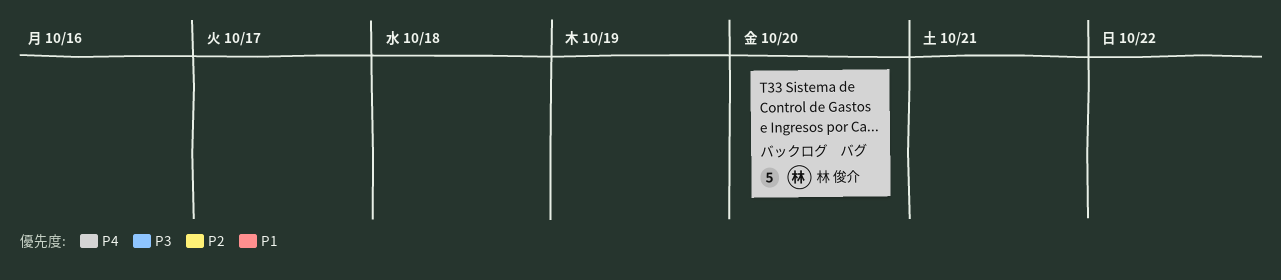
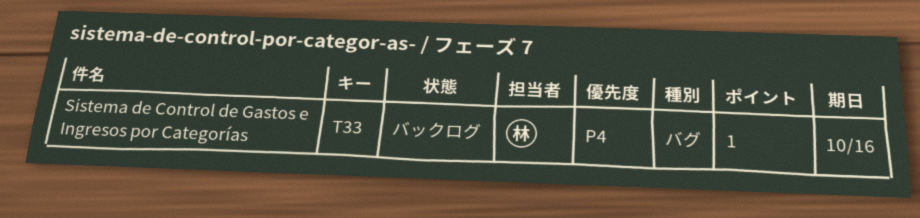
T33, estimate: 5 -> 1
T33, due: Oct 20 -> Oct 16

